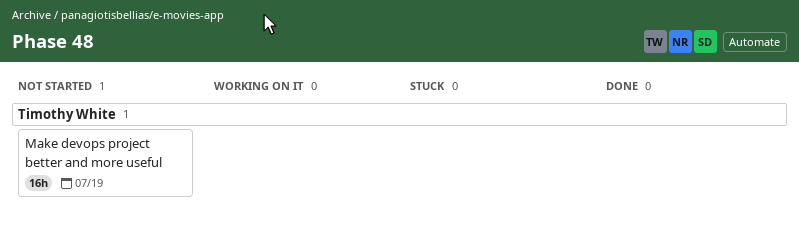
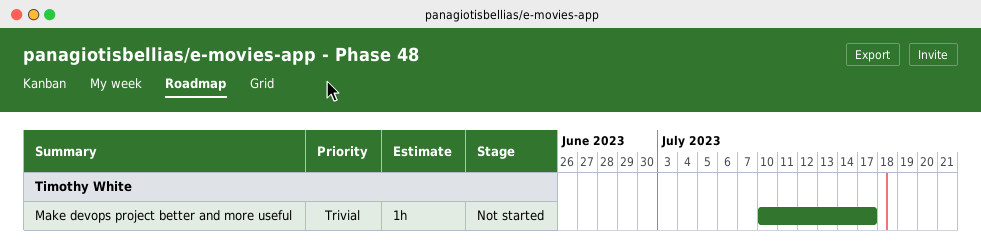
Make devops project better and more useful, estimate: 16h -> 1h
Make devops project better and more useful, due: Jul 19 -> Jul 17

